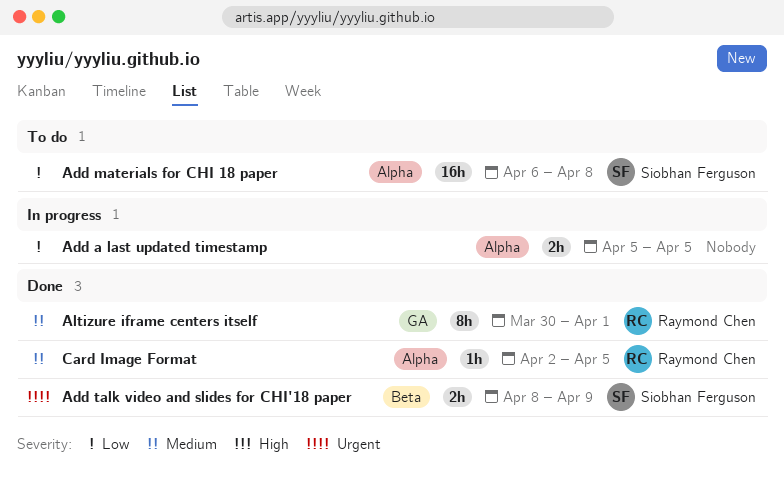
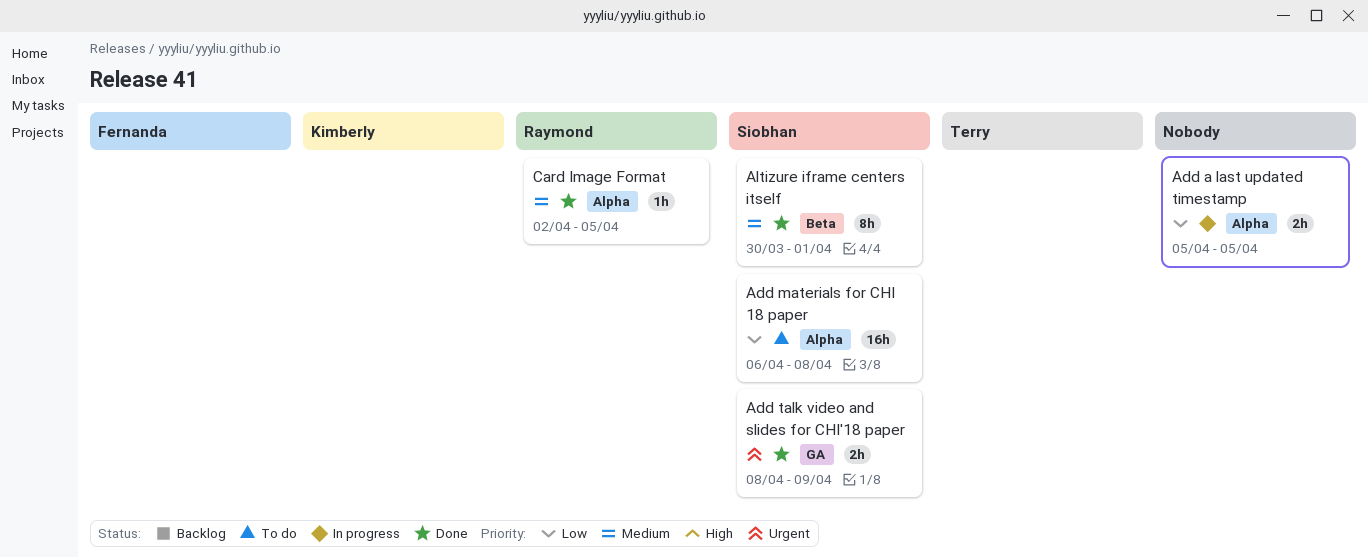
Add talk video and slides for CHI'18 paper, label: Beta -> GA
Altizure iframe centers itself, owner: Raymond Chen -> Siobhan Ferguson
Altizure iframe centers itself, label: GA -> Beta

